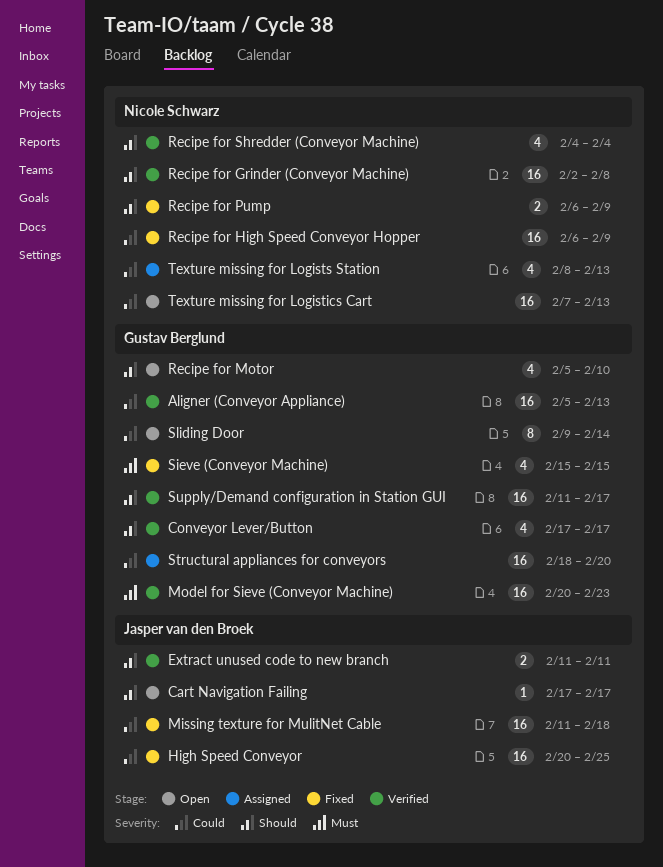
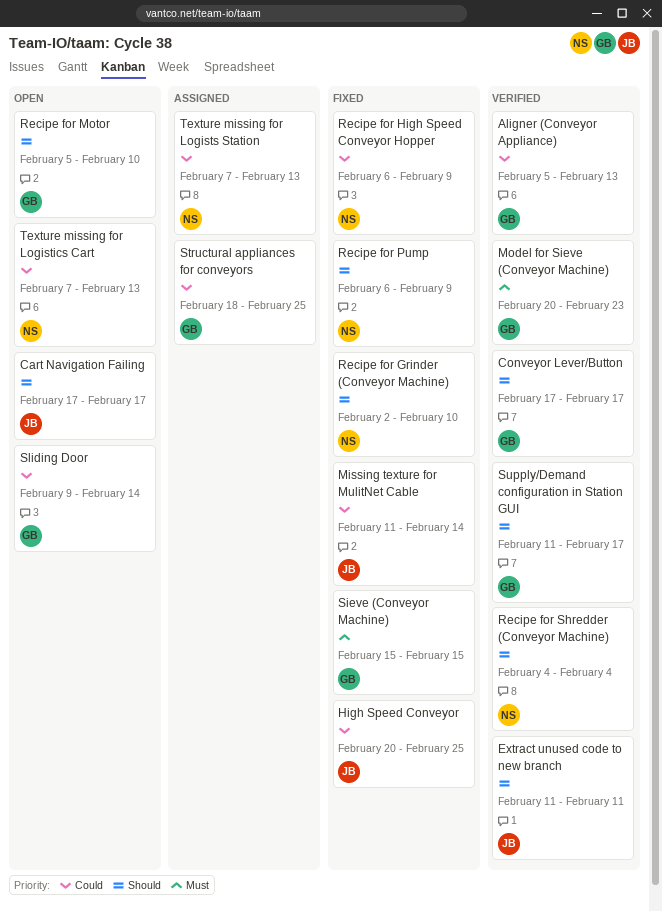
Missing texture for MulitNet Cable, due: Feb 18 -> Feb 14
Recipe for Grinder (Conveyor Machine), status: Verified -> Fixed
Recipe for Grinder (Conveyor Machine), due: Feb 8 -> Feb 10
Structural appliances for conveyors, due: Feb 20 -> Feb 25
Texture missing for Logists Station, start: Feb 8 -> Feb 7

